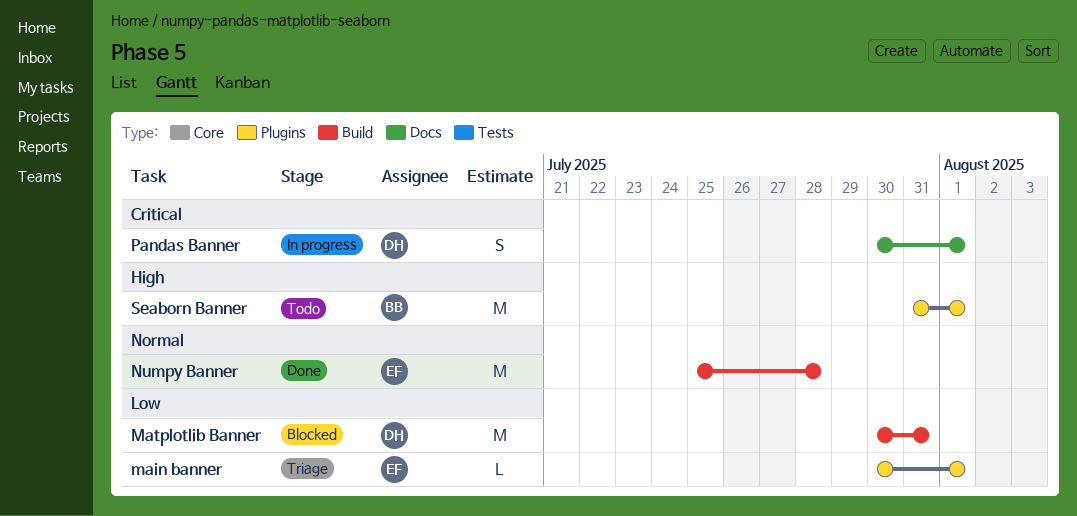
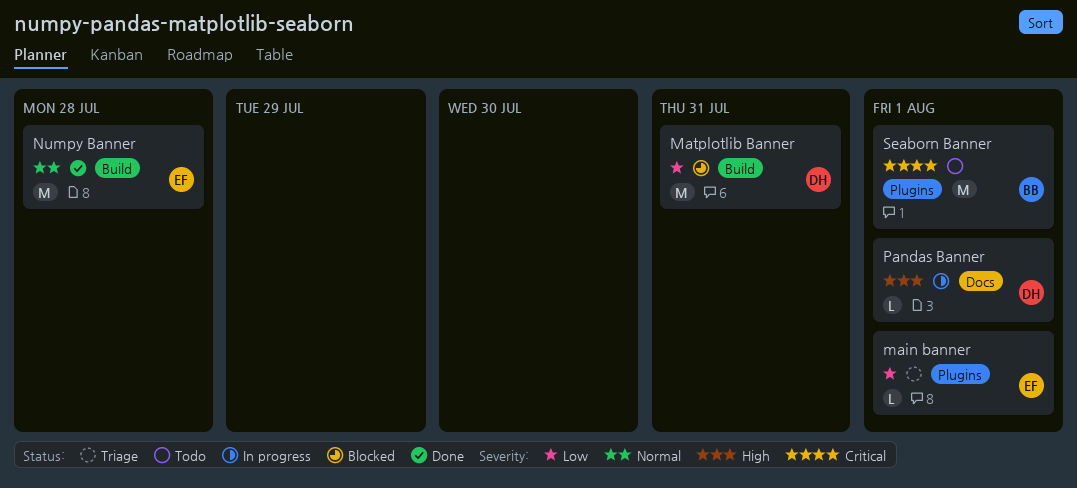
Pandas Banner, priority: Critical -> High
Pandas Banner, estimate: S -> L
Seaborn Banner, priority: High -> Critical

